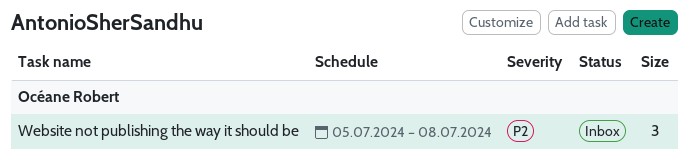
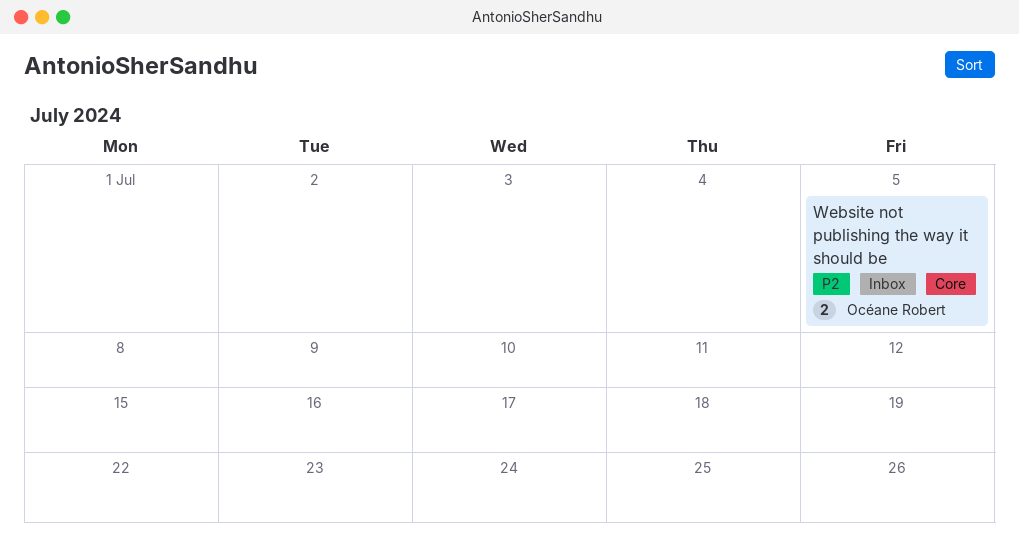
Website not publishing the way it should be, estimate: 3 -> 2
Website not publishing the way it should be, due: Jul 8 -> Jul 5

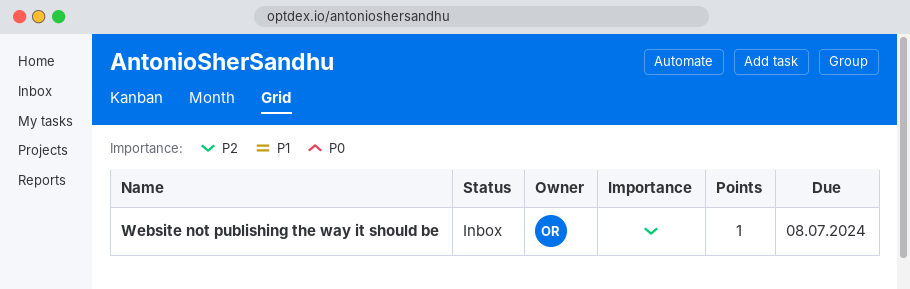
Website not publishing the way it should be, estimate: 2 -> 1
Website not publishing the way it should be, due: Jul 5 -> Jul 8

